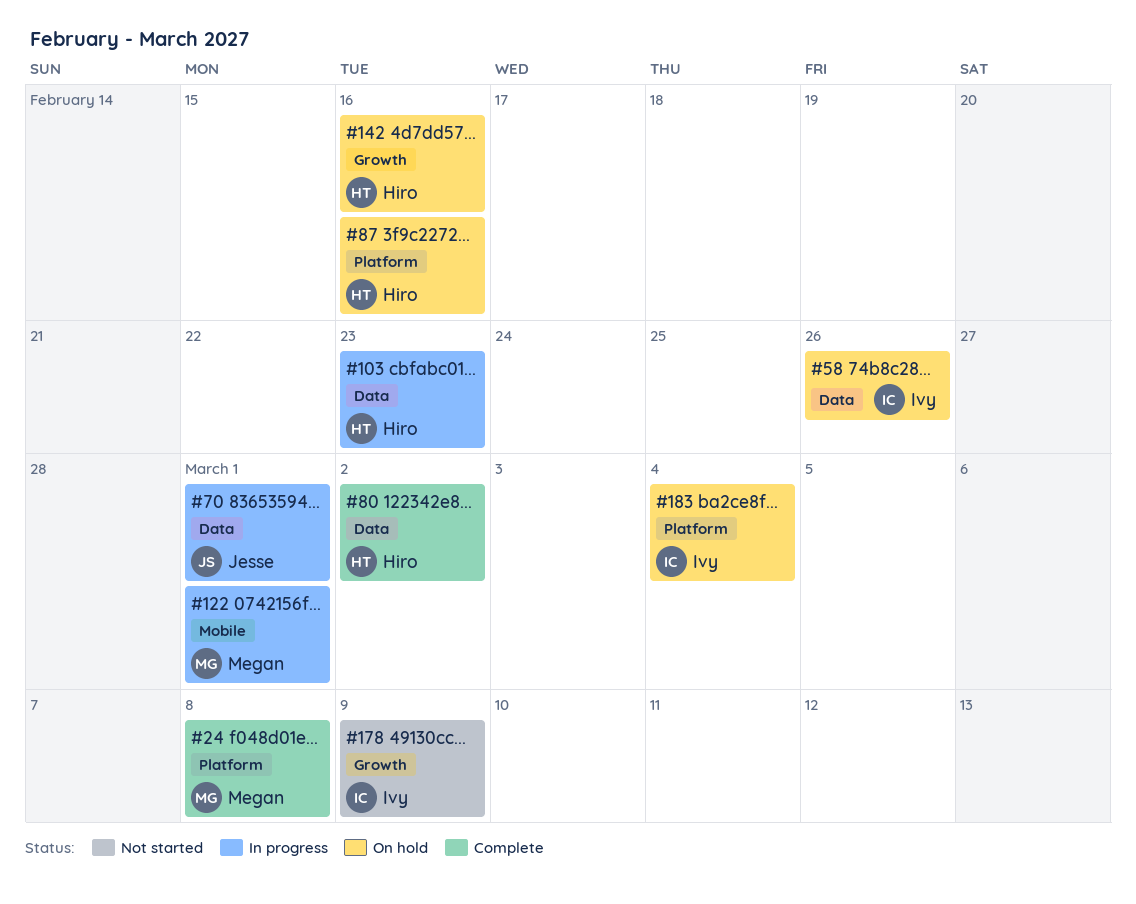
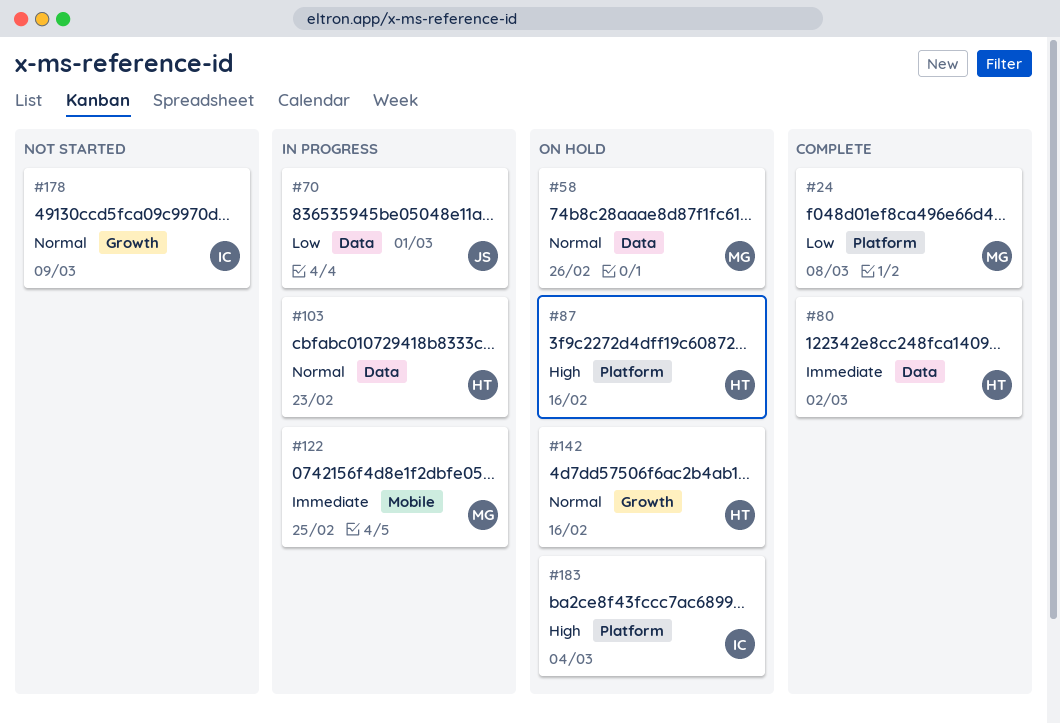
#58, owner: Ivy -> Megan
#122, due: Mar 1 -> Feb 25

